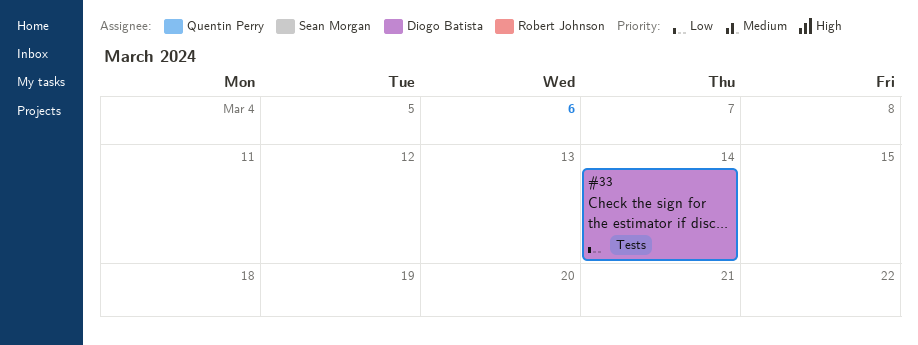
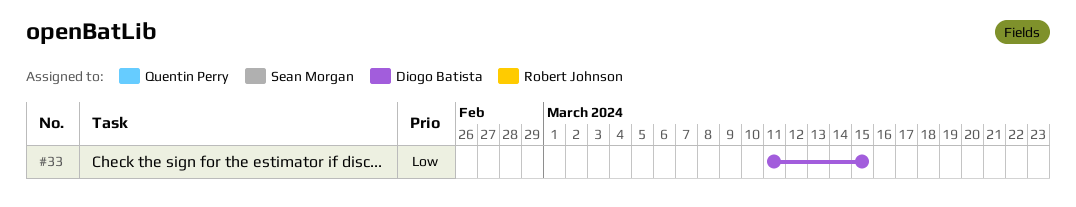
#33, due: Mar 14 -> Mar 15

